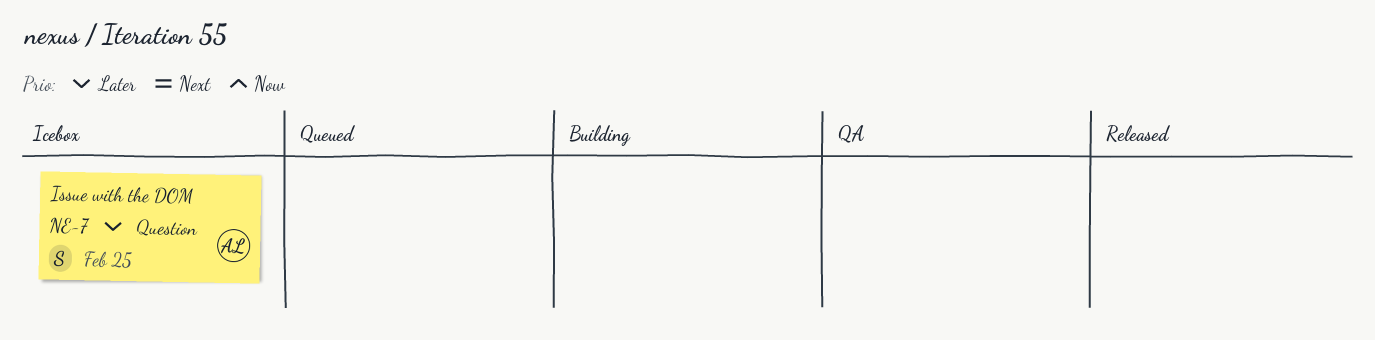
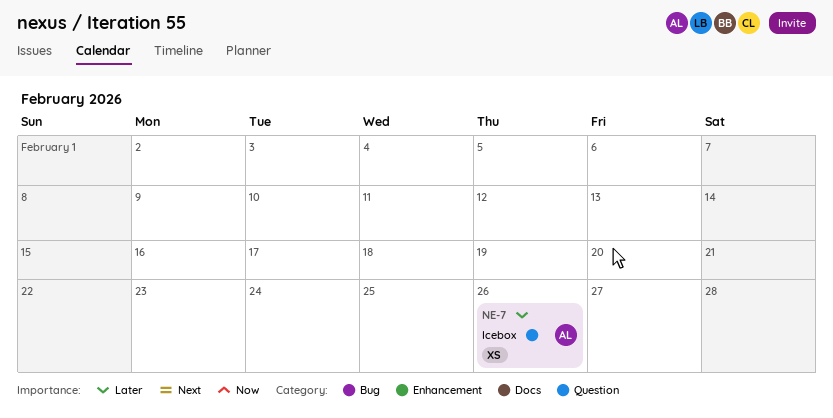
NE-7, estimate: S -> XS
NE-7, due: Feb 25 -> Feb 26

